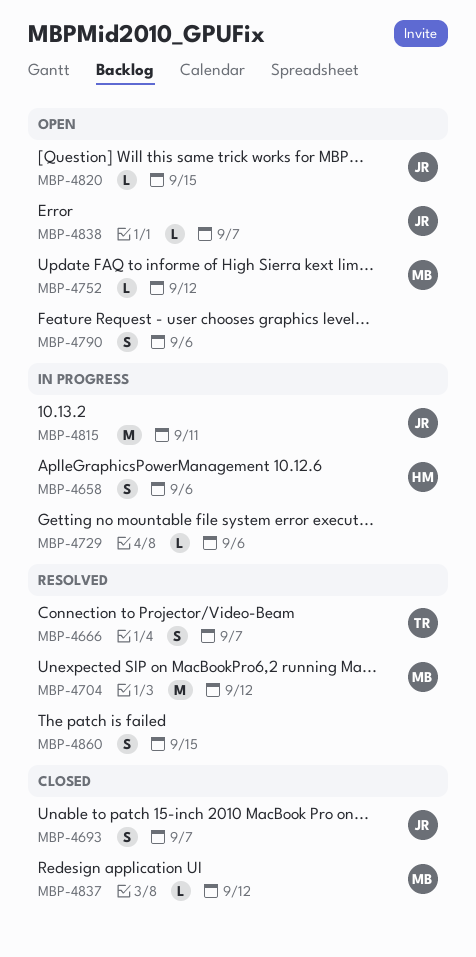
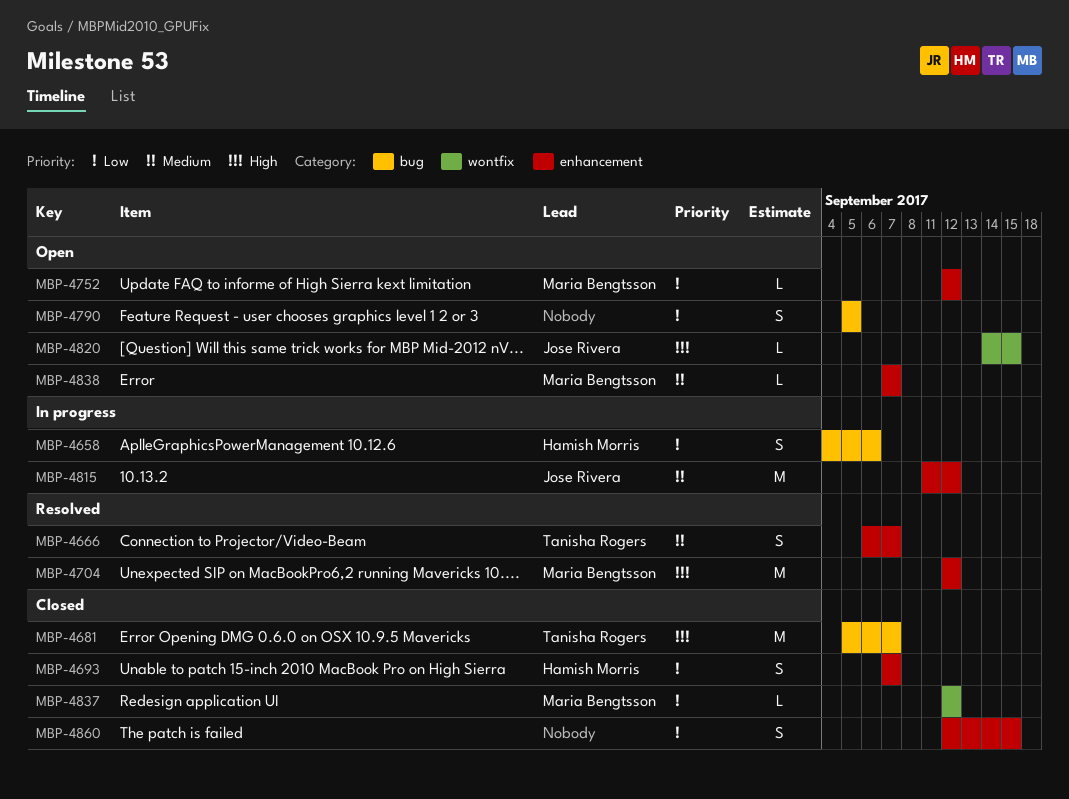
MBP-4681: none -> present
MBP-4693, owner: Jose Rivera -> Hamish Morris
MBP-4729: present -> none
MBP-4790, due: Sep 6 -> Sep 5
MBP-4815, due: Sep 11 -> Sep 12
MBP-4838, owner: Jose Rivera -> Maria Bengtsson
MBP-4860, status: Resolved -> Closed

